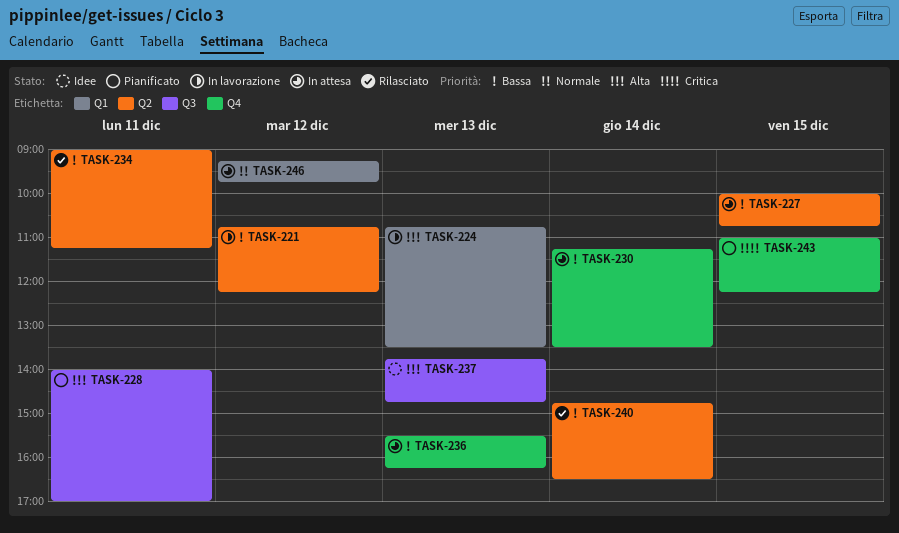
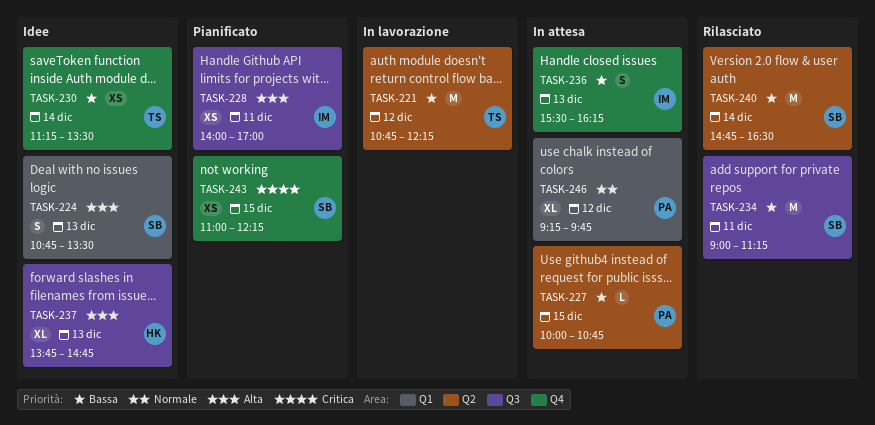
TASK-224, status: In lavorazione -> Idee
TASK-230, status: In attesa -> Idee
TASK-234, label: Q2 -> Q3

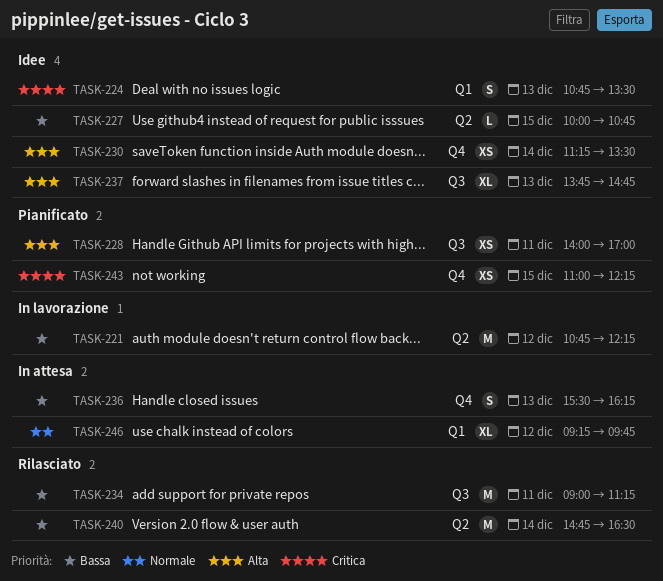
TASK-224, priority: Alta -> Critica
TASK-227, status: In attesa -> Idee
TASK-230, priority: Bassa -> Alta

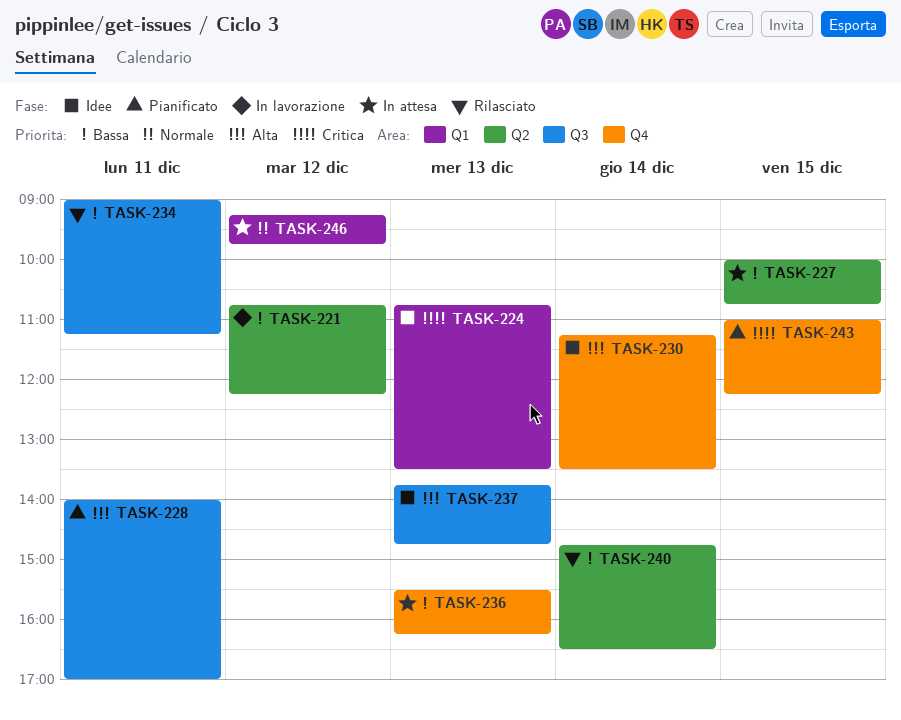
TASK-227, status: Idee -> In attesa

